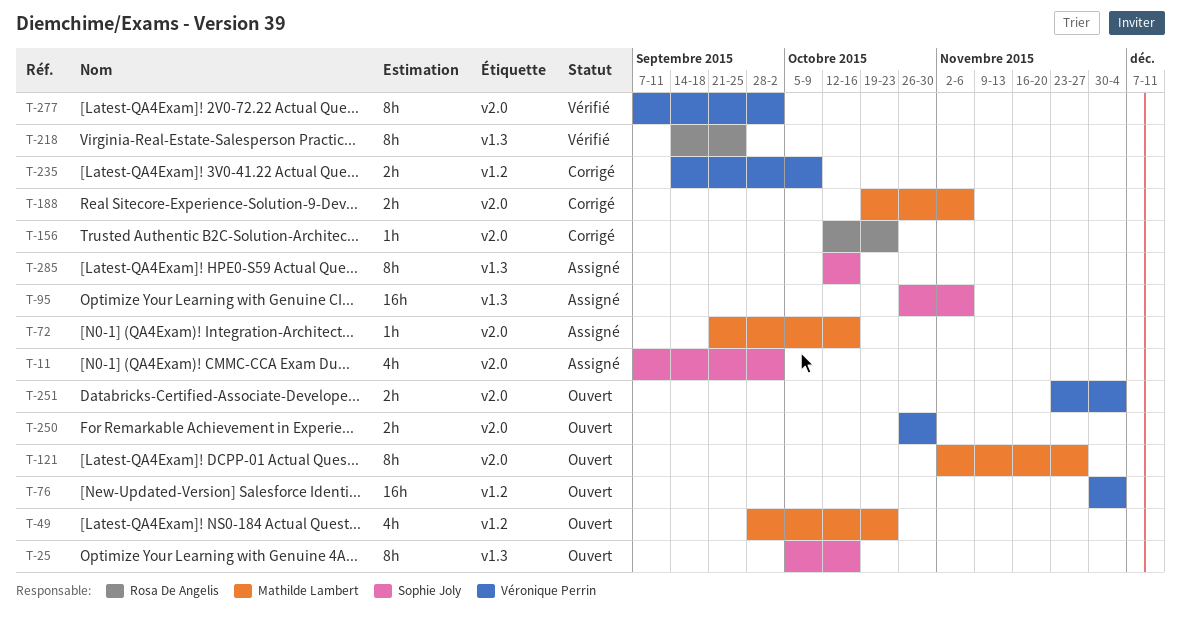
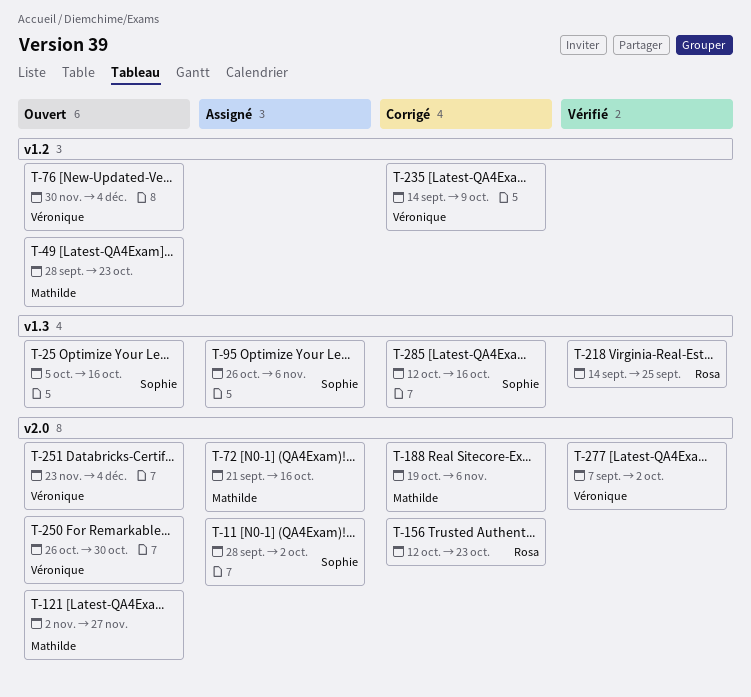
T-11, start: Sep 7 -> Sep 28
T-285, status: Assigné -> Corrigé

